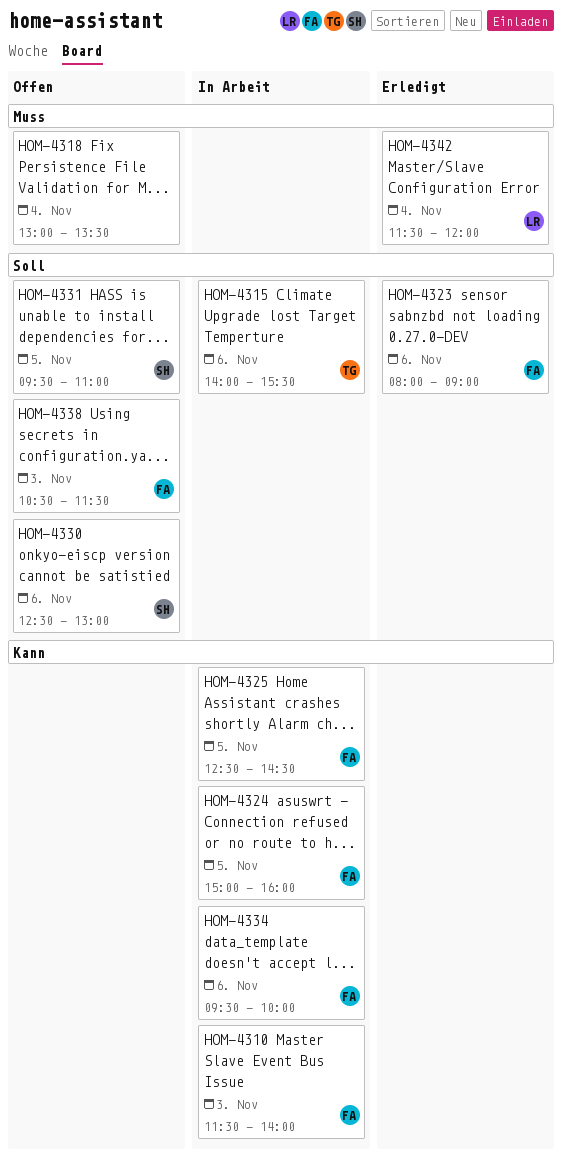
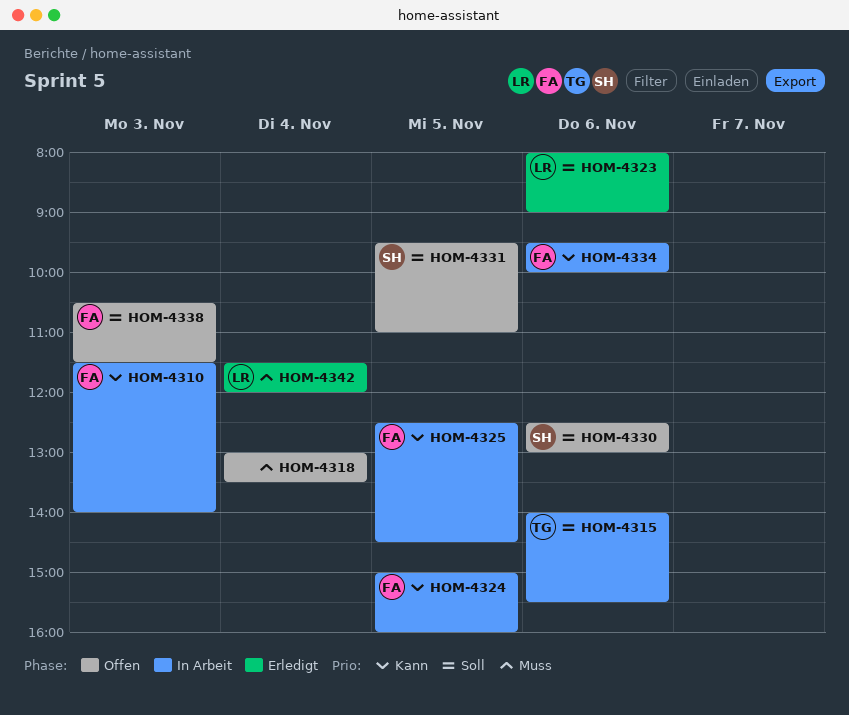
HOM-4323, owner: FA -> LR

